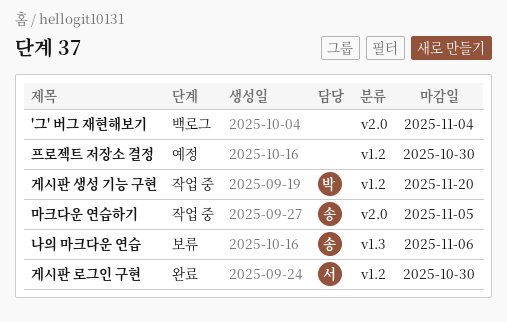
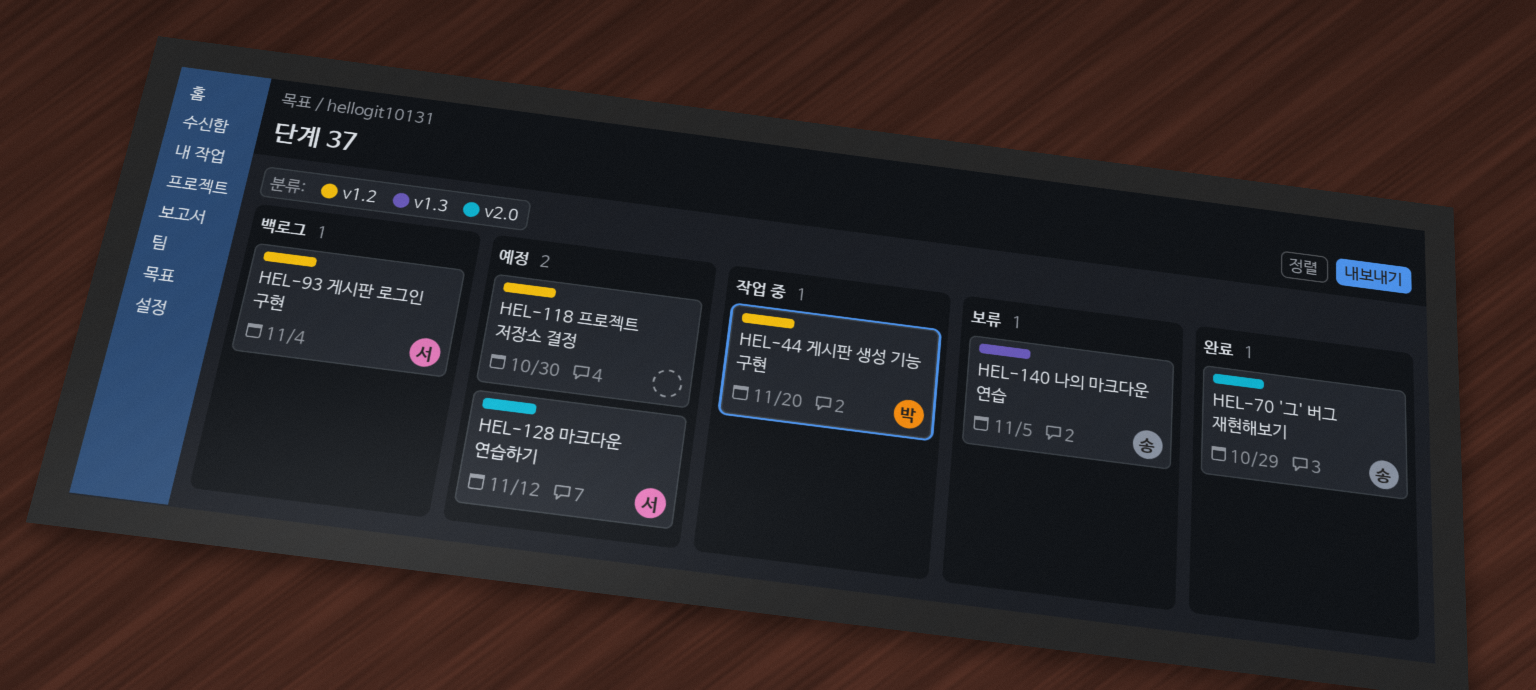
'그' 버그 재현해보기, status: 백로그 -> 완료
'그' 버그 재현해보기, owner: none -> 송
'그' 버그 재현해보기, due: Nov 4 -> Oct 29
게시판 로그인 구현, status: 완료 -> 백로그
게시판 로그인 구현, due: Oct 30 -> Nov 4
나의 마크다운 연습, due: Nov 6 -> Nov 5
마크다운 연습하기, status: 작업 중 -> 예정
마크다운 연습하기, owner: 송 -> 서
마크다운 연습하기, due: Nov 5 -> Nov 12

